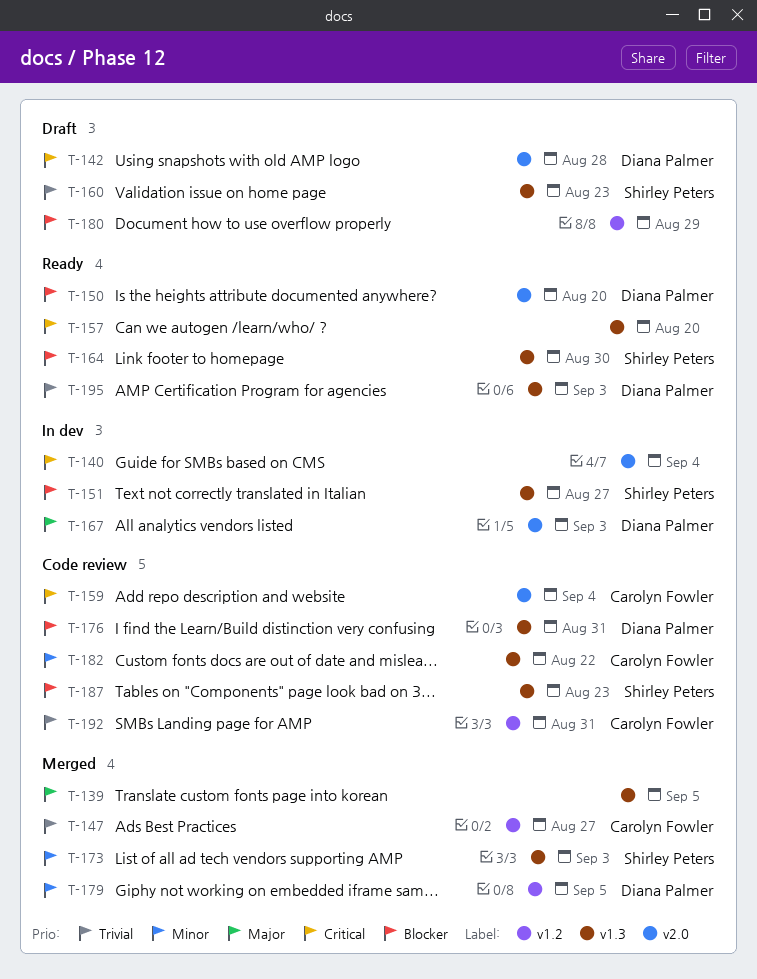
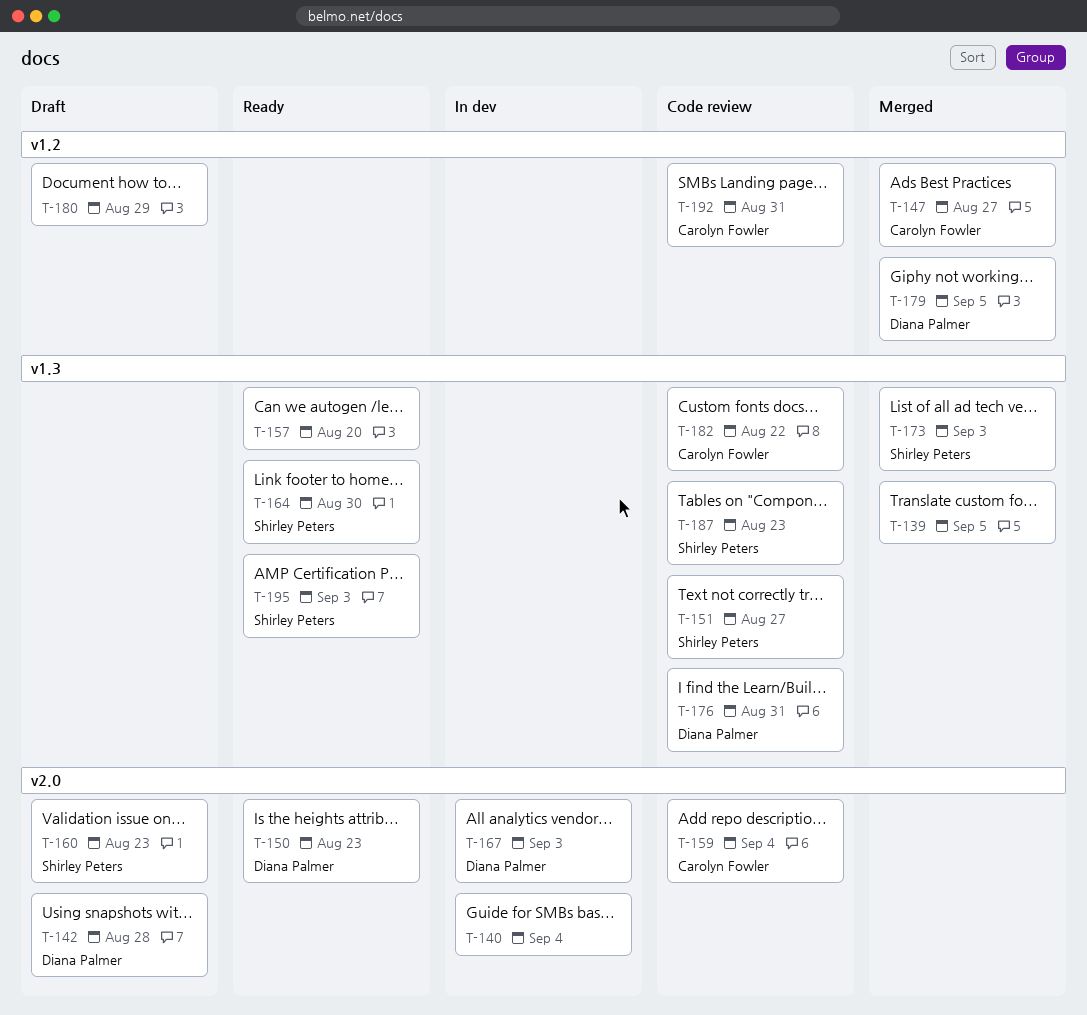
T-150, due: Aug 20 -> Aug 23
T-151, status: In dev -> Code review
T-160, label: v1.3 -> v2.0
T-195, owner: Diana Palmer -> Shirley Peters

